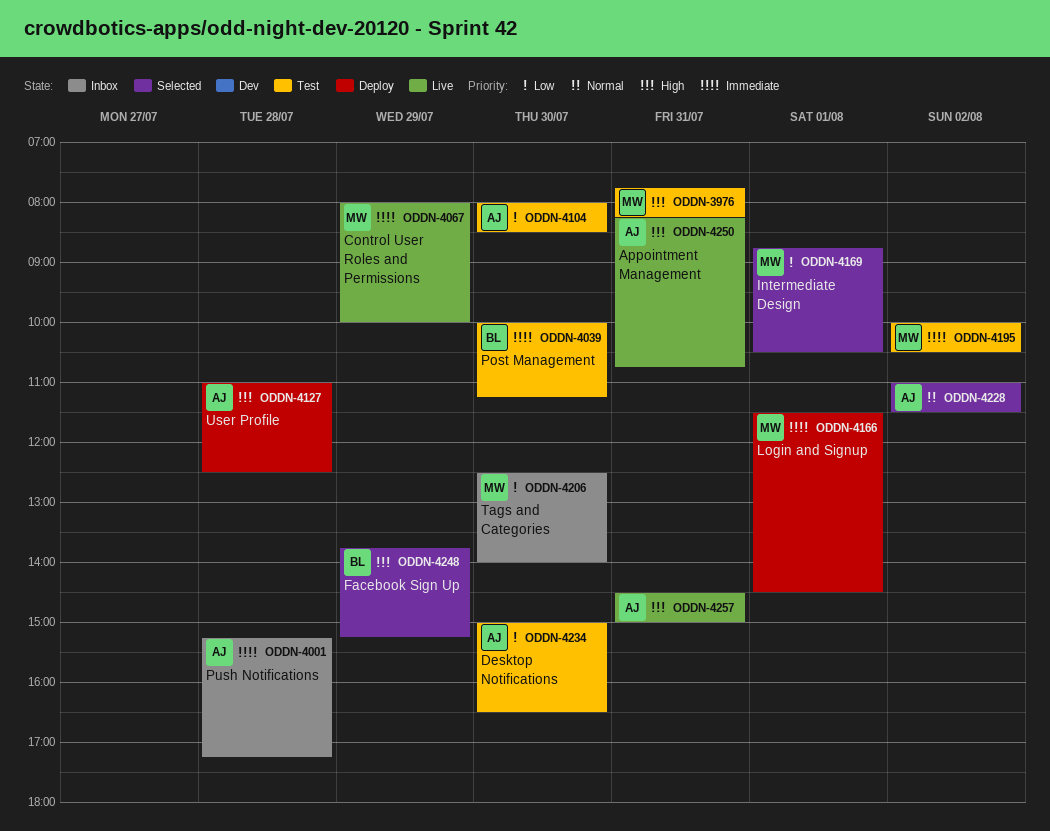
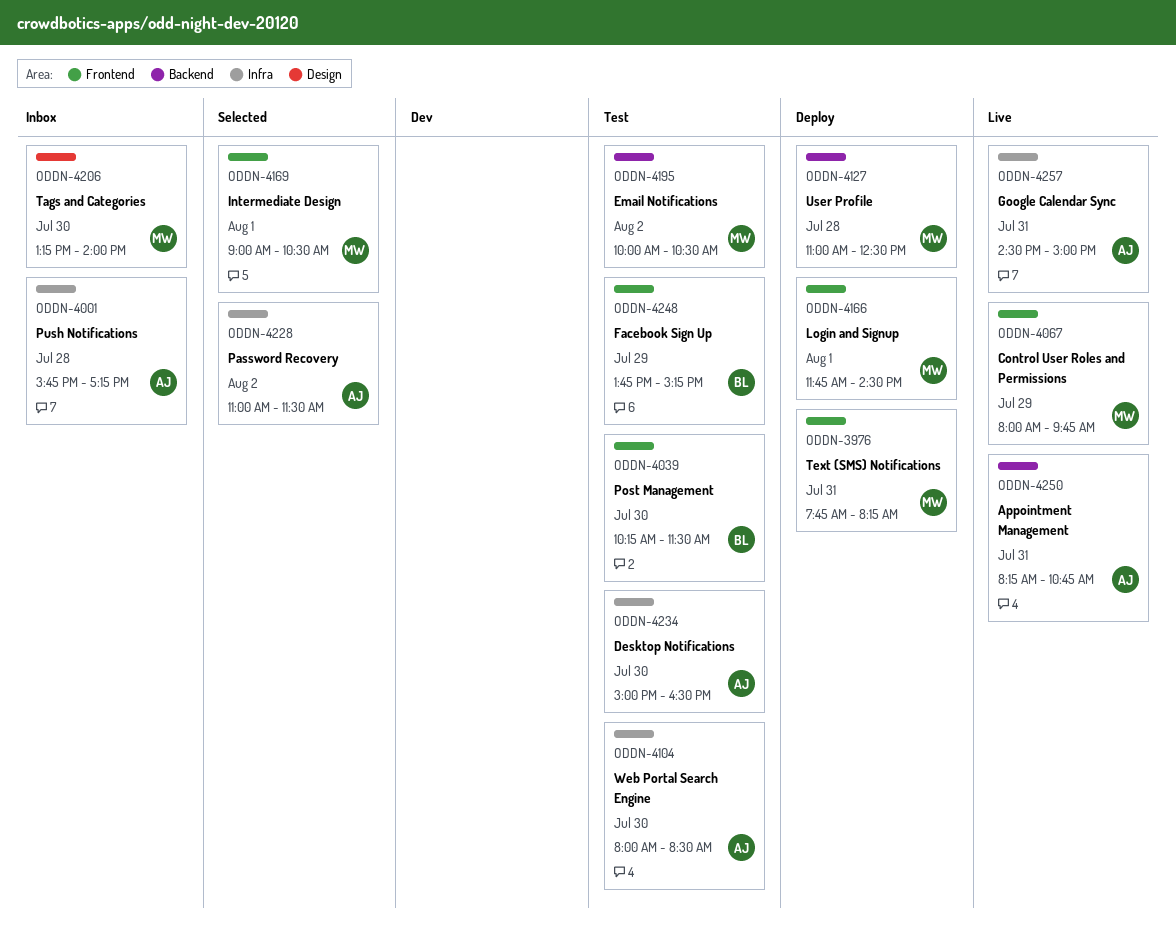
ODDN-3976, status: Test -> Deploy
ODDN-4001, begins: 15:15 -> 15:45
ODDN-4039, begins: 10:00 -> 10:15
ODDN-4039, ends: 11:15 -> 11:30
ODDN-4067, ends: 10:00 -> 09:45
ODDN-4127, owner: AJ -> MW
ODDN-4166, begins: 11:30 -> 11:45
ODDN-4169, begins: 08:45 -> 09:00
ODDN-4206, begins: 12:30 -> 13:15
ODDN-4248, status: Selected -> Test

